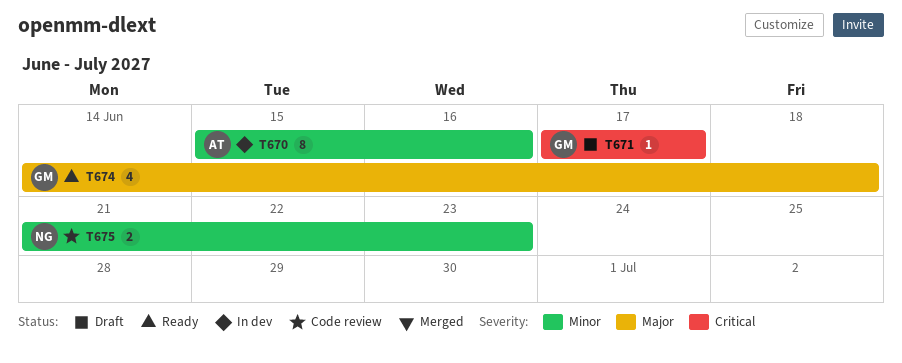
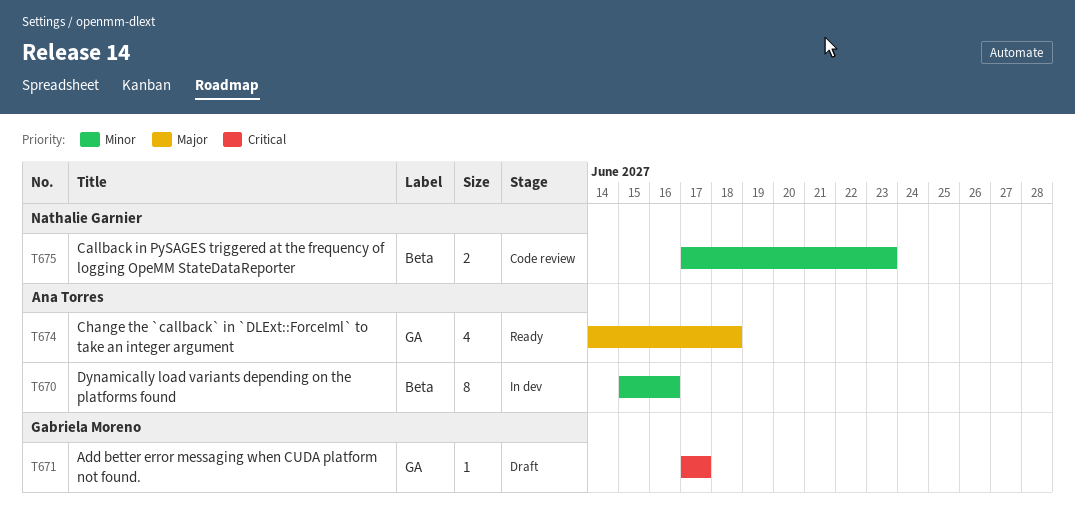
T674, owner: Gabriela Moreno -> Ana Torres
T675, start: Jun 21 -> Jun 17

